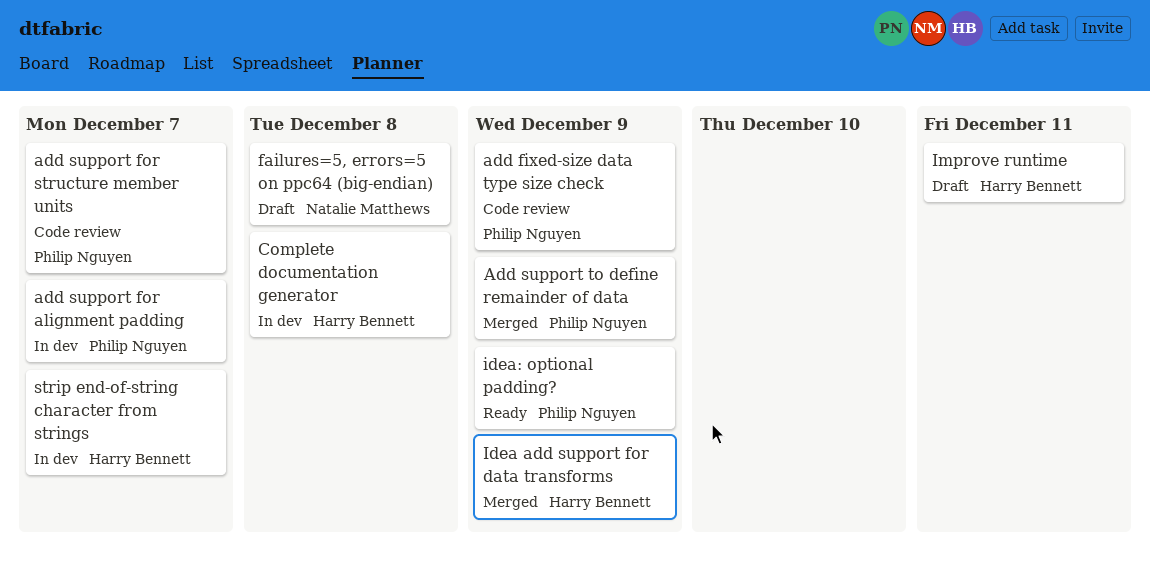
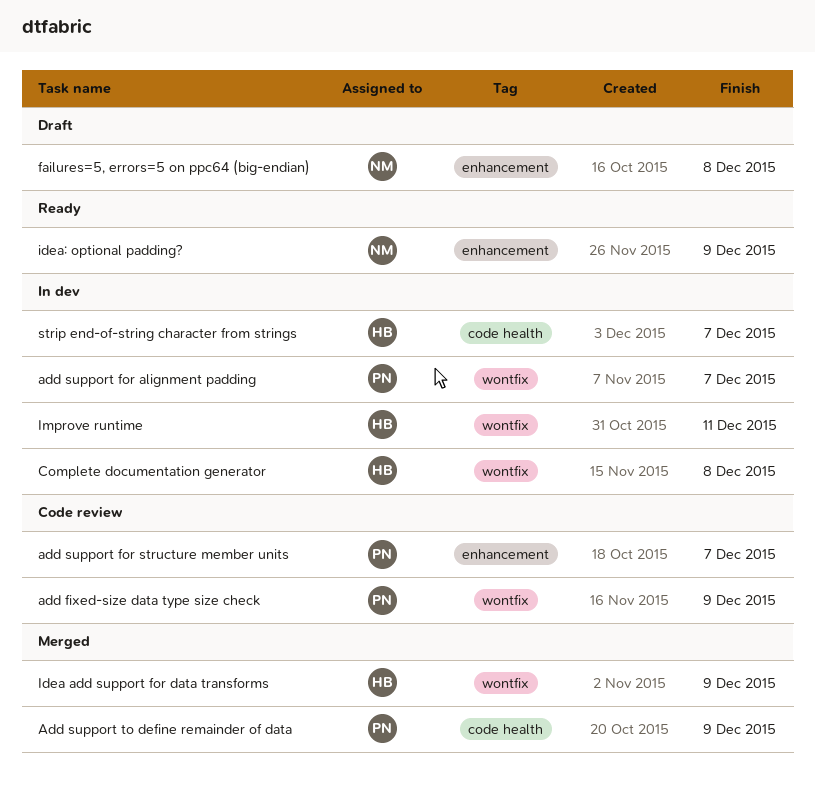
idea: optional padding?, owner: Philip Nguyen -> Natalie Matthews
Improve runtime, status: Draft -> In dev

